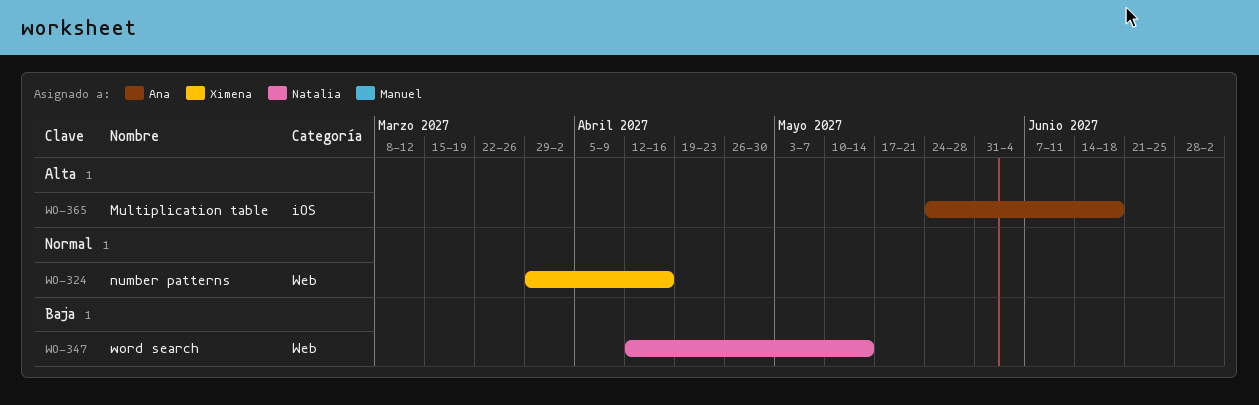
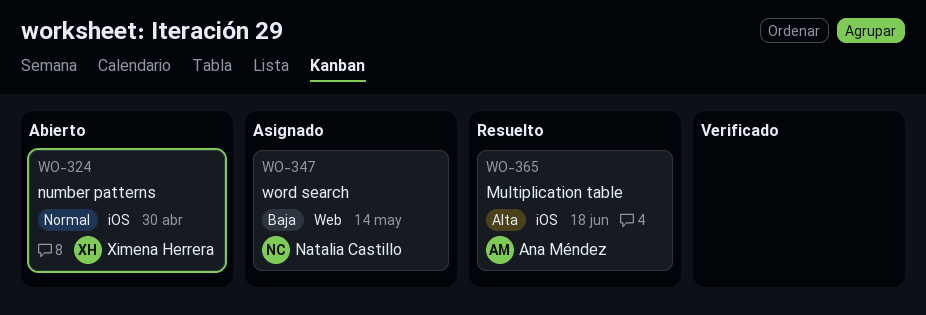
WO-324, label: Web -> iOS
WO-324, due: Apr 16 -> Apr 30

